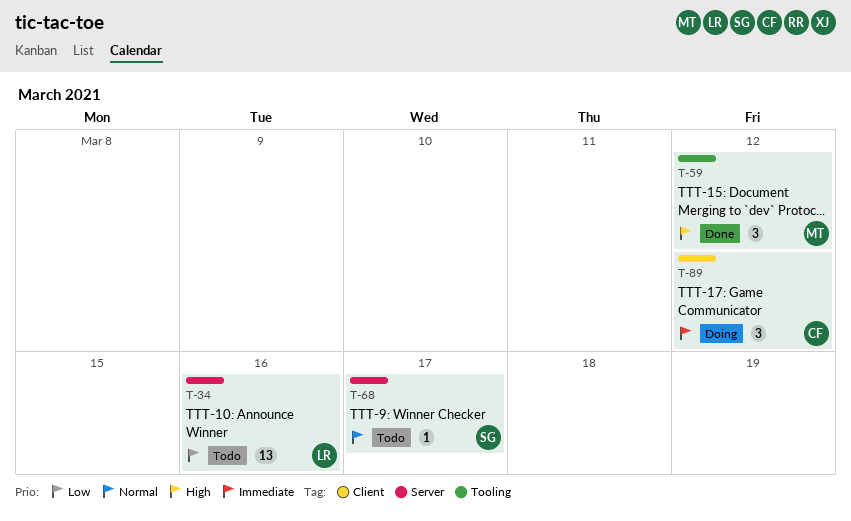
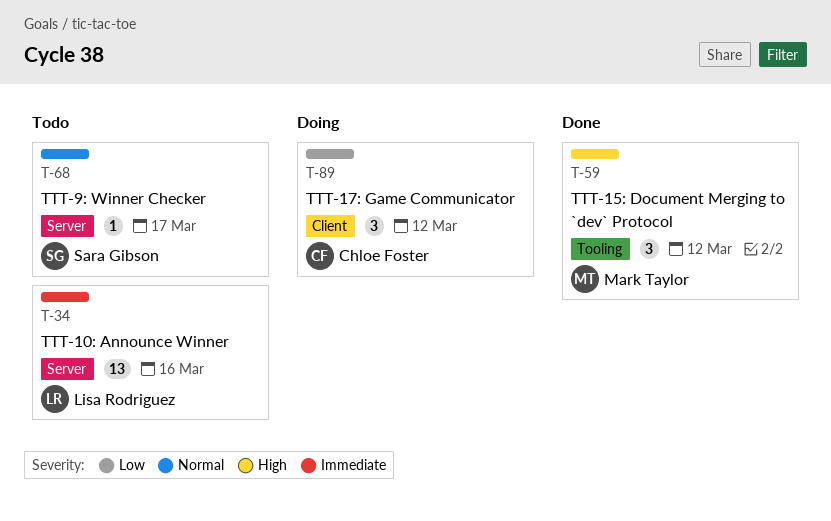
T-34, priority: Low -> Immediate
T-89, priority: Immediate -> Low

